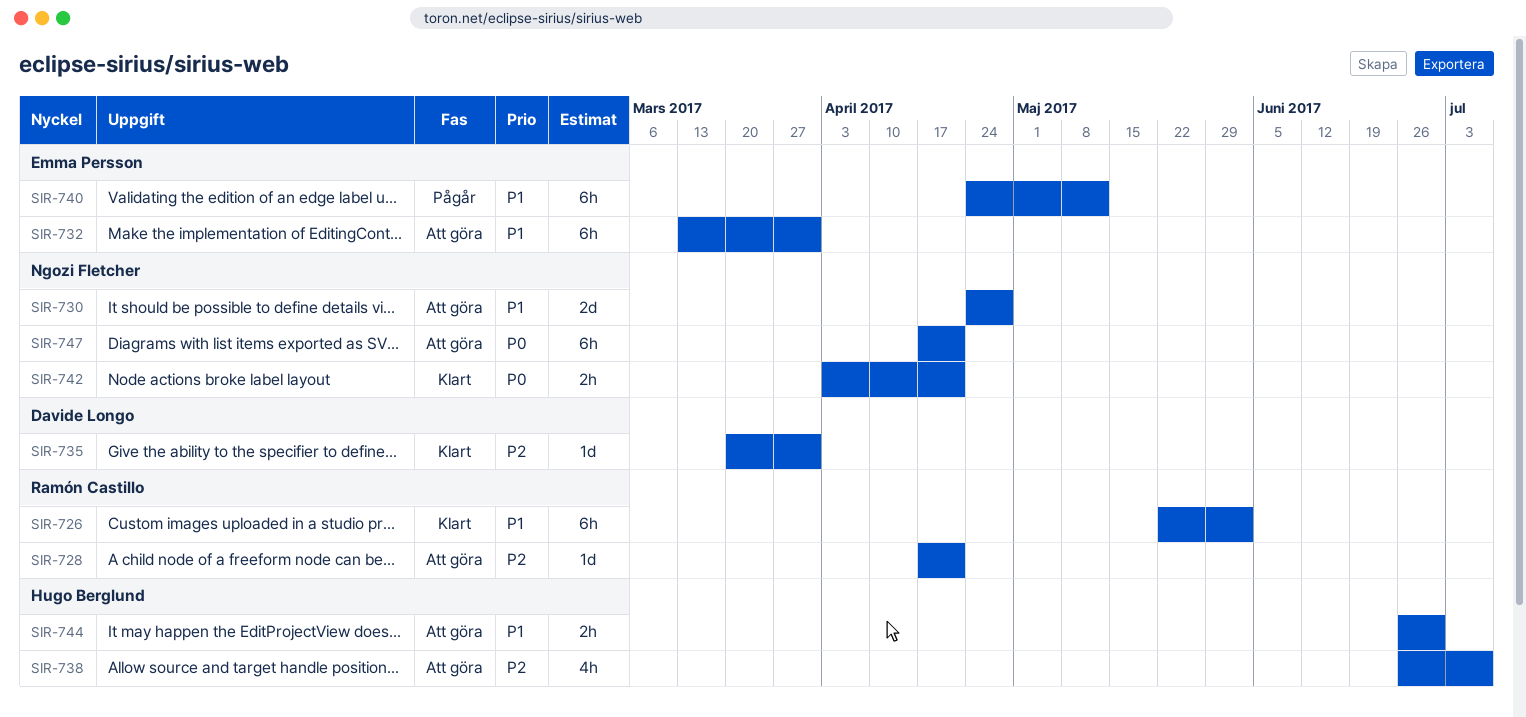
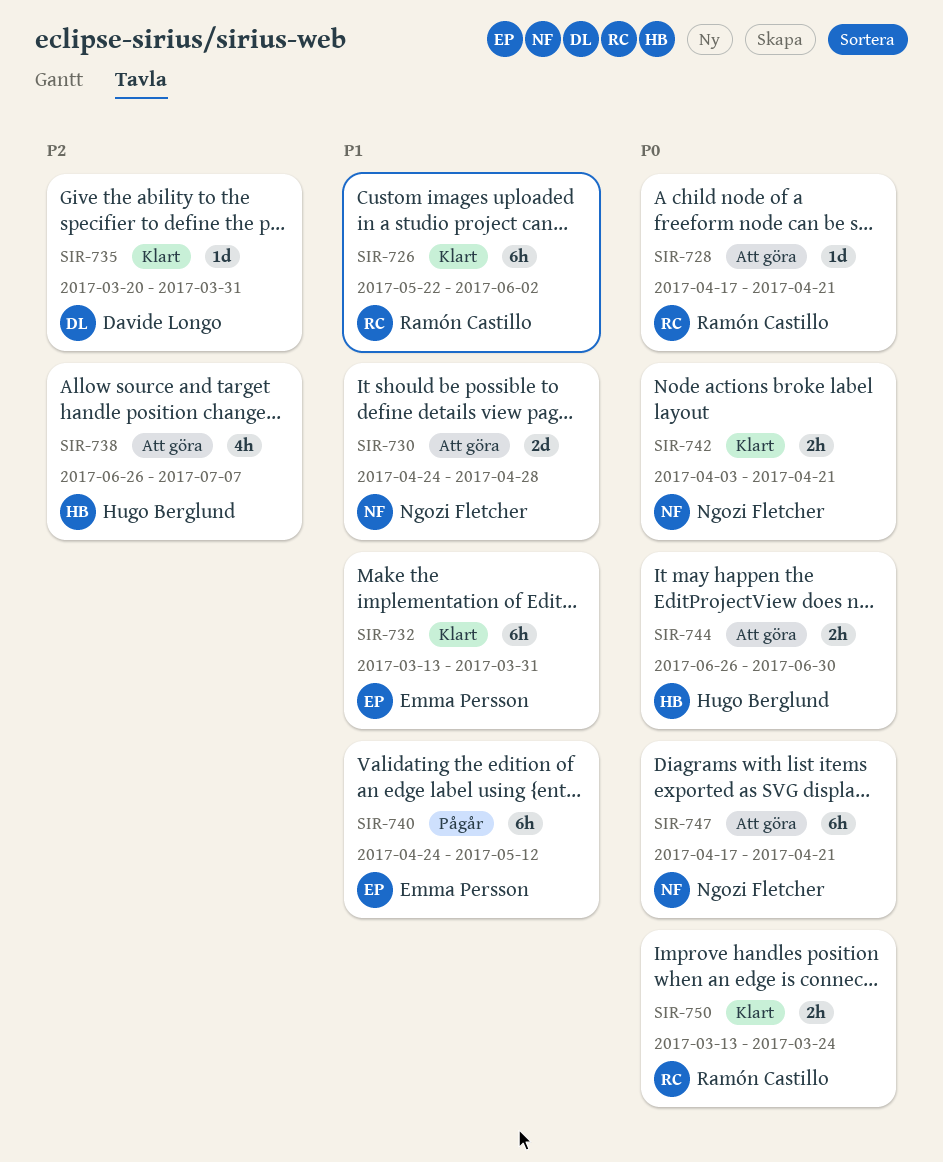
SIR-728, priority: P2 -> P0
SIR-732, status: Att göra -> Klart
SIR-744, priority: P1 -> P0
SIR-750: none -> present

